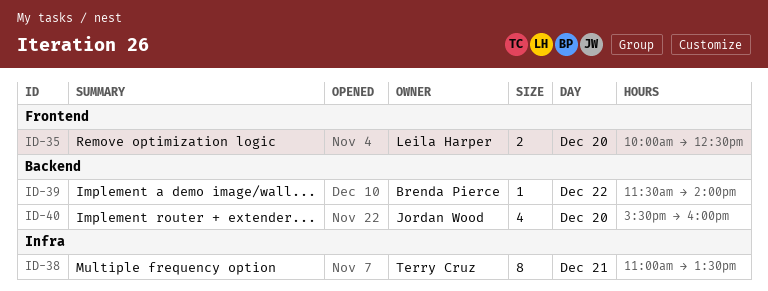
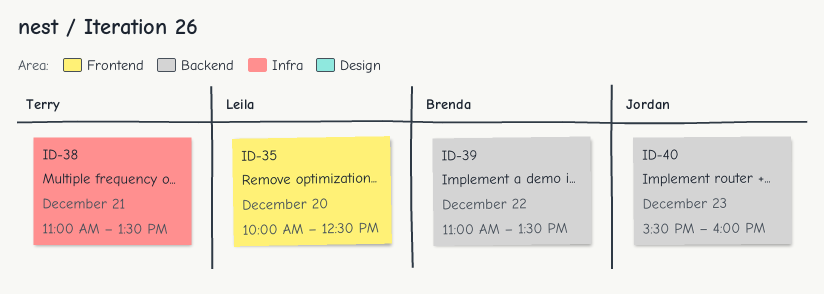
ID-39, begins: 11:30 -> 11:00
ID-39, ends: 14:00 -> 13:30
ID-40, day: Dec 20 -> Dec 23

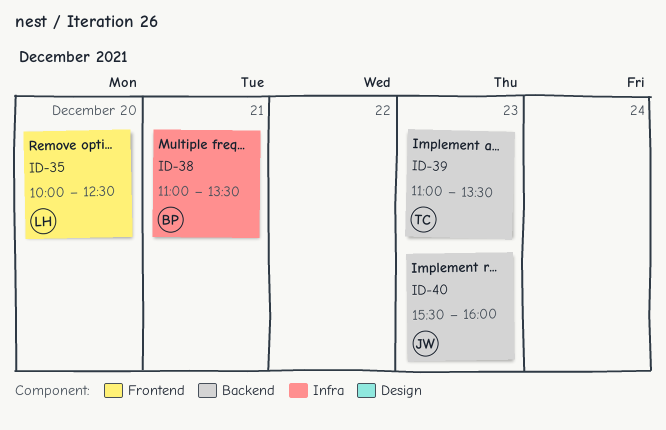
ID-38, owner: Terry -> Brenda
ID-39, owner: Brenda -> Terry
ID-39, day: Dec 22 -> Dec 23

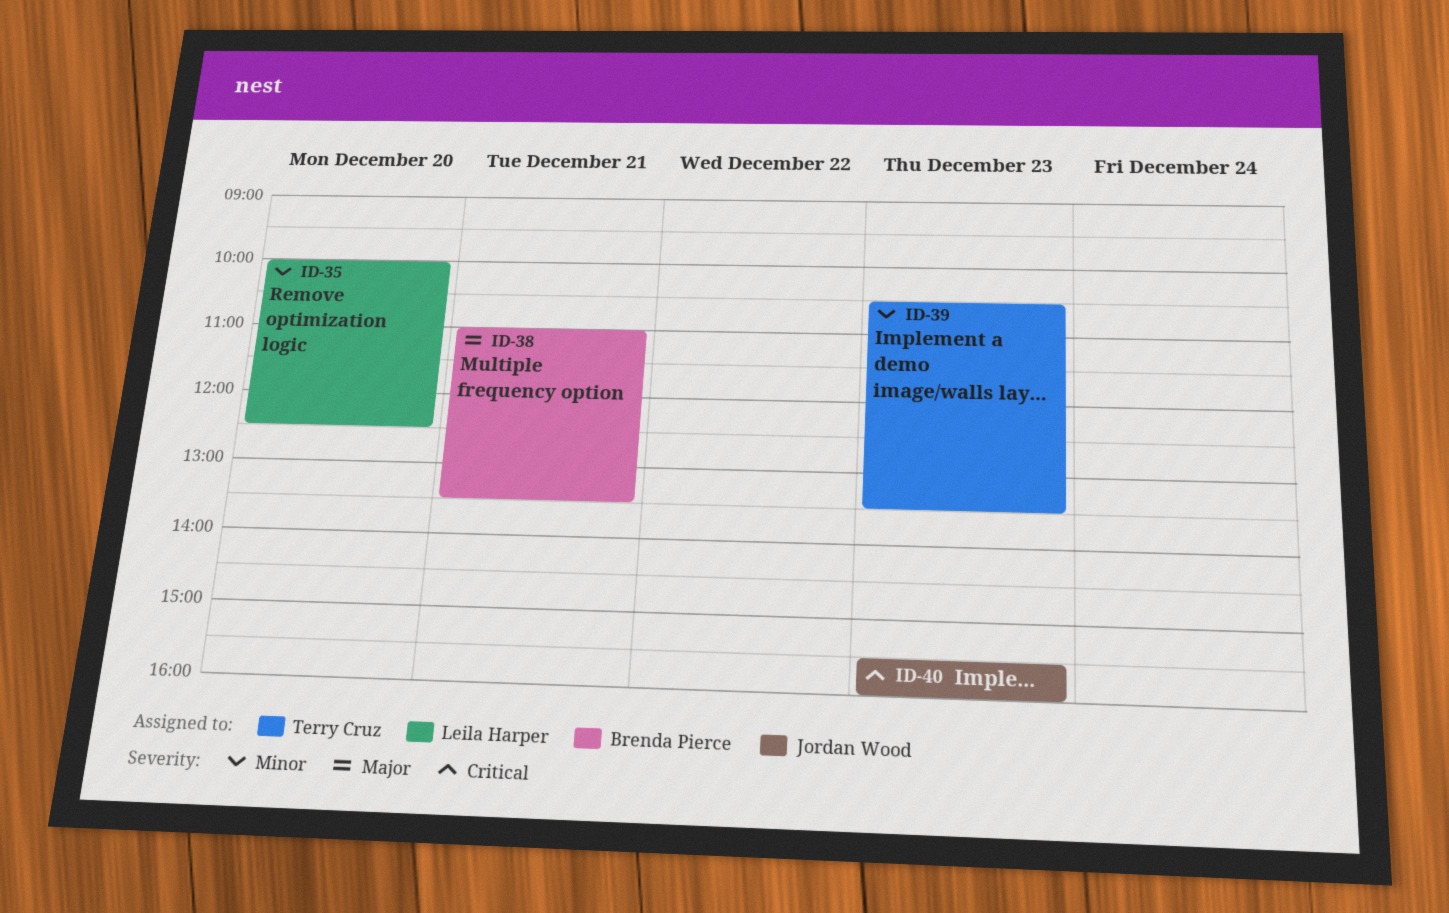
ID-39, begins: 11:00 -> 10:30

